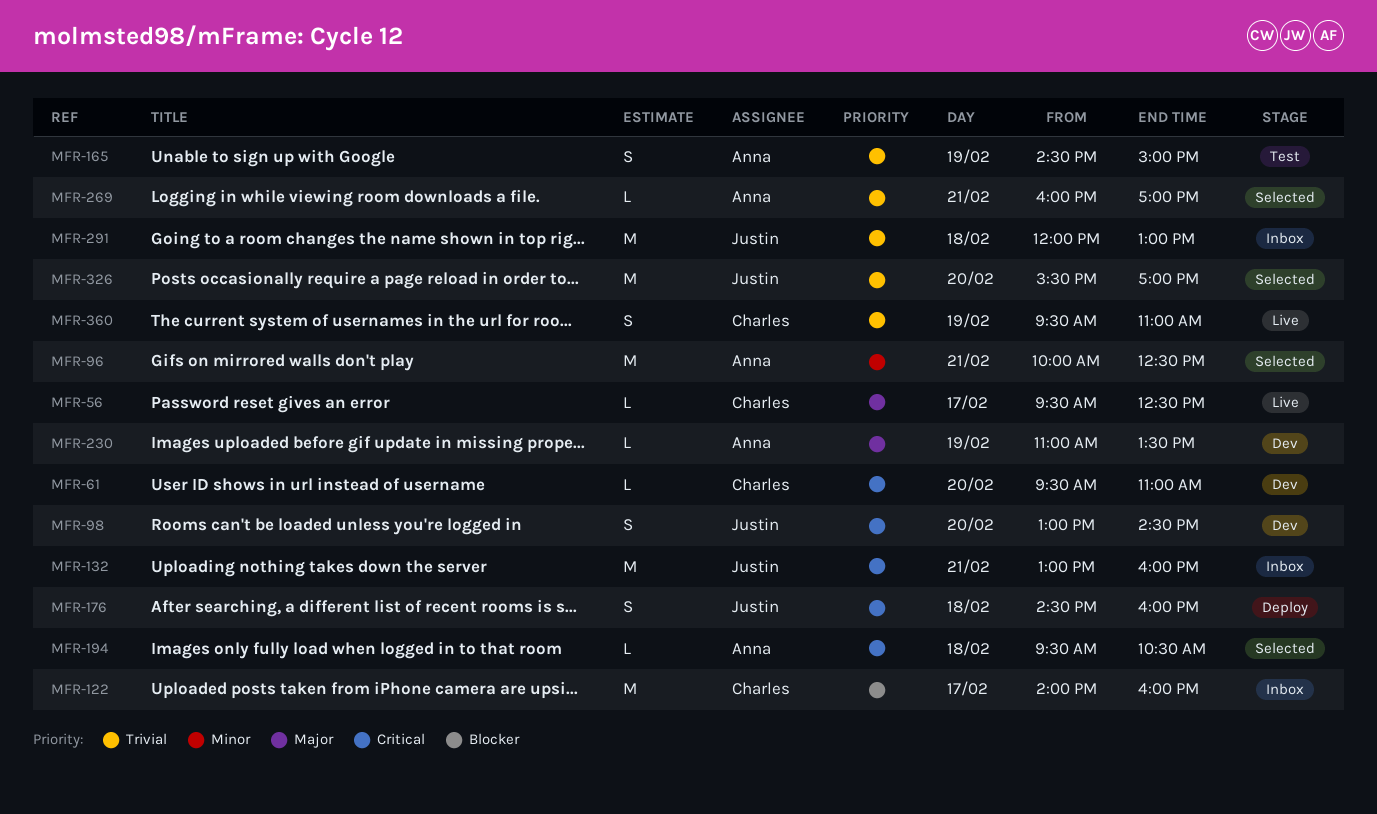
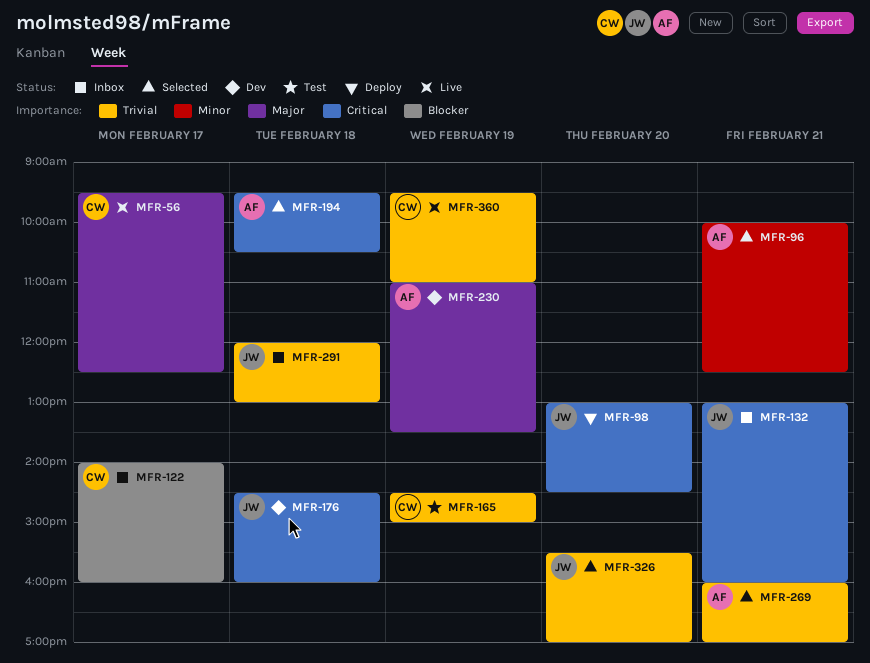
MFR-61: present -> none
MFR-98, status: Dev -> Deploy
MFR-165, owner: Anna -> Charles
MFR-176, status: Deploy -> Dev

